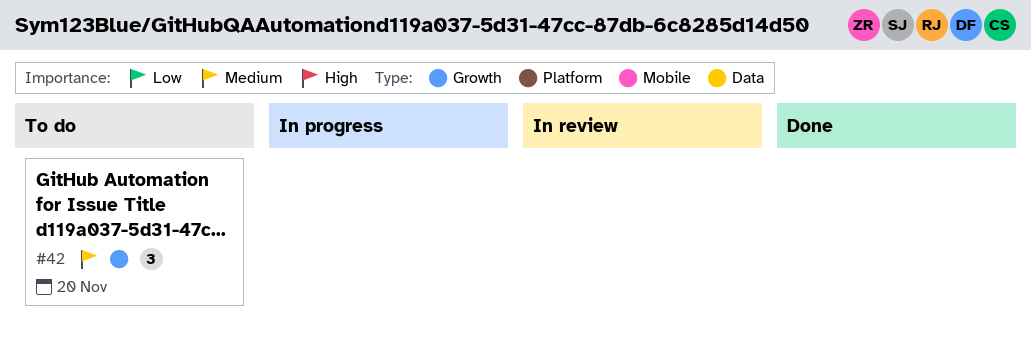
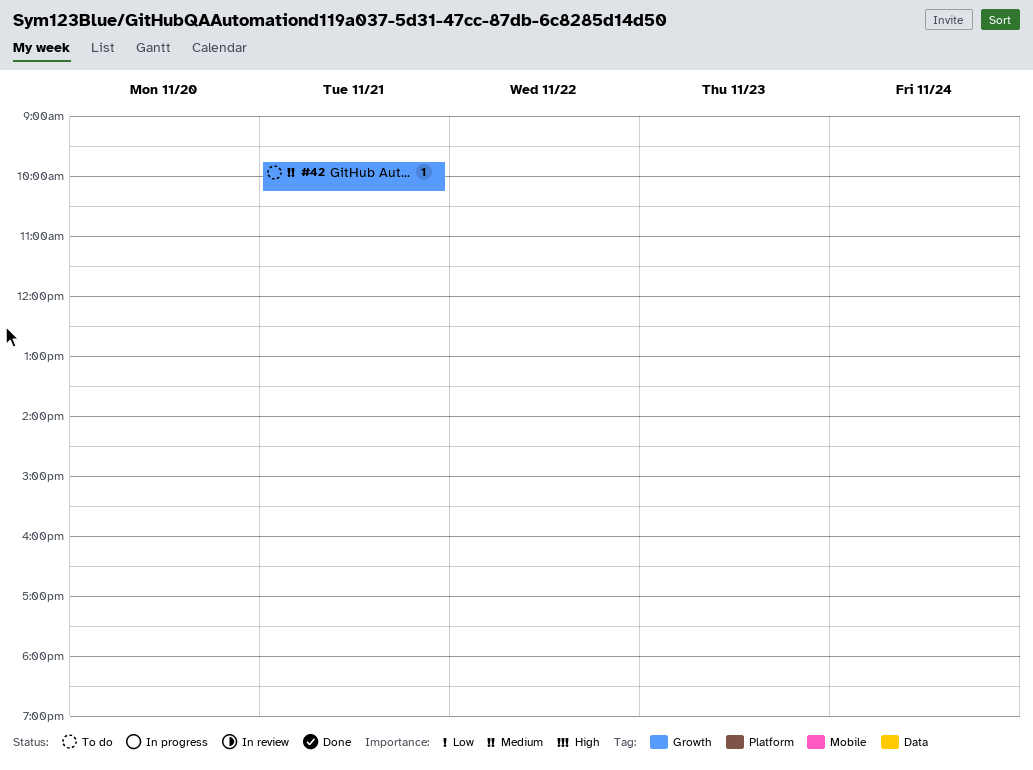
#42, estimate: 3 -> 1
#42, day: Nov 20 -> Nov 21

